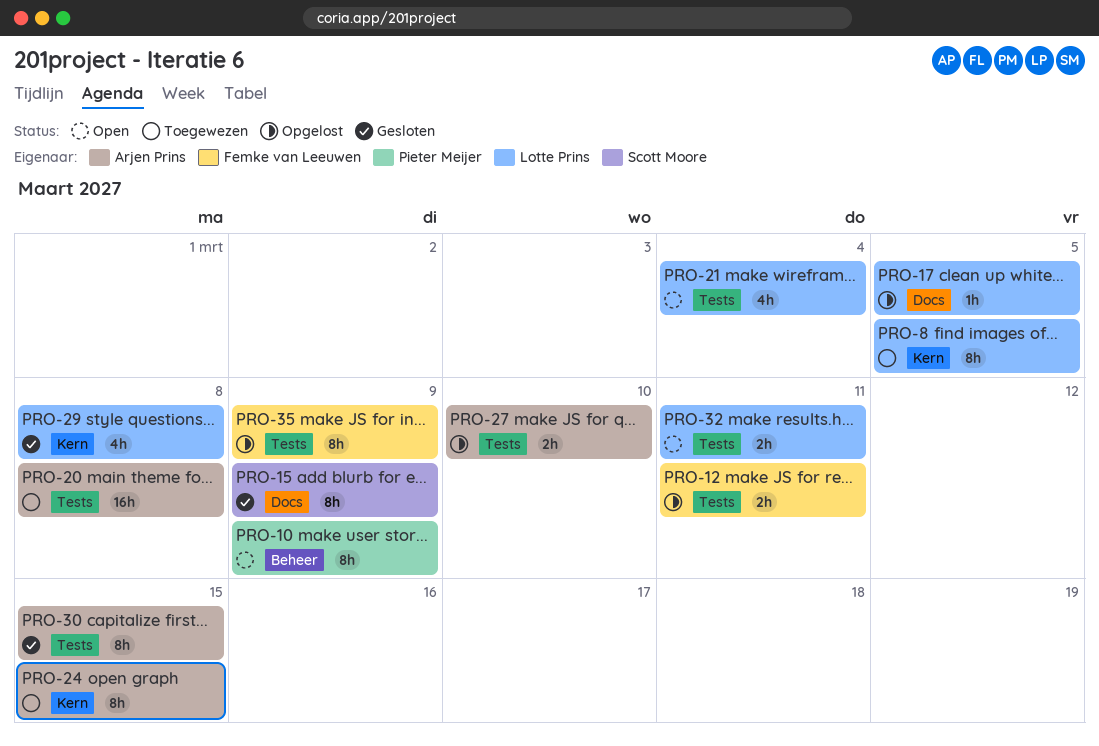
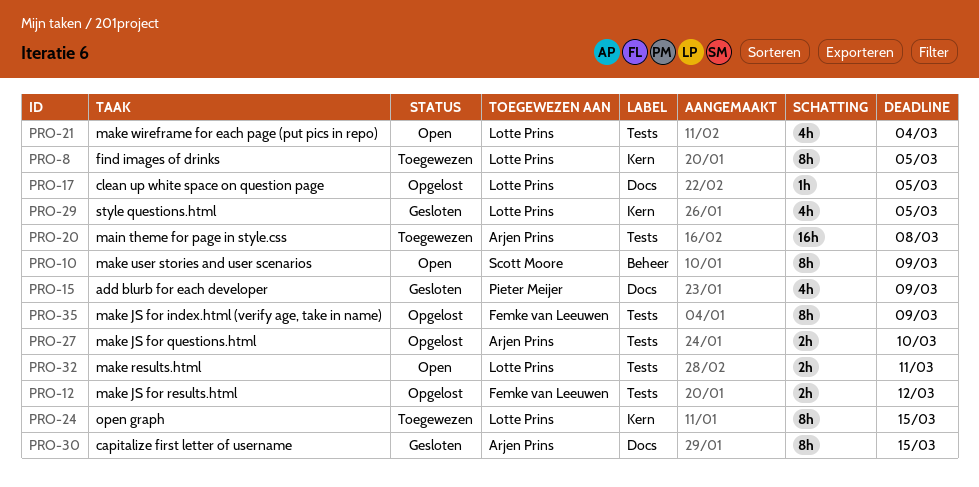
PRO-10, owner: Pieter Meijer -> Scott Moore
PRO-12, due: Mar 11 -> Mar 12
PRO-15, owner: Scott Moore -> Pieter Meijer
PRO-15, estimate: 8h -> 4h
PRO-24, owner: Arjen Prins -> Lotte Prins
PRO-29, due: Mar 8 -> Mar 5
PRO-30, label: Tests -> Docs

